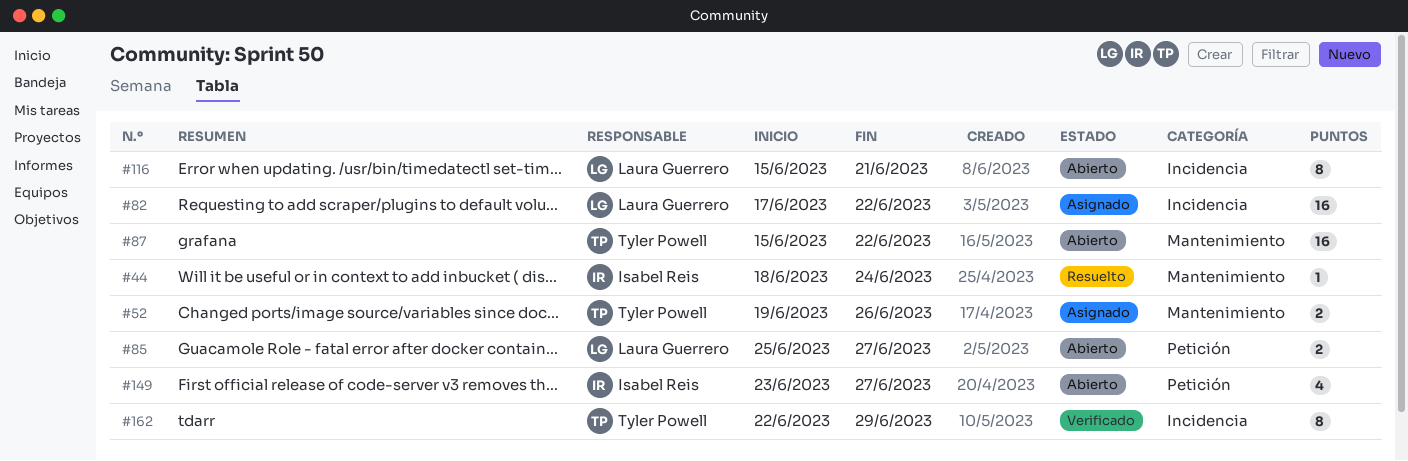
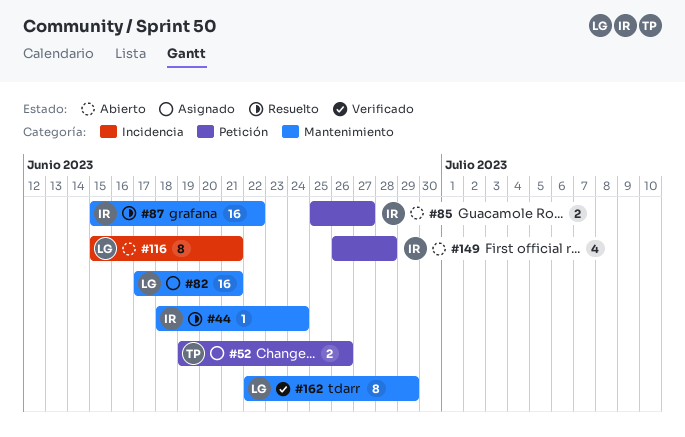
#52, label: Mantenimiento -> Petición
#82, label: Incidencia -> Mantenimiento
#82, due: Jun 22 -> Jun 21
#85, owner: Laura Guerrero -> Isabel Reis
#87, status: Abierto -> Resuelto
#87, owner: Tyler Powell -> Isabel Reis
#149, start: Jun 23 -> Jun 26
#149, due: Jun 27 -> Jun 28
#162, owner: Tyler Powell -> Laura Guerrero
#162, label: Incidencia -> Mantenimiento

